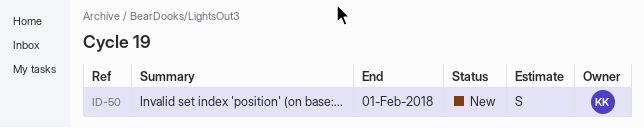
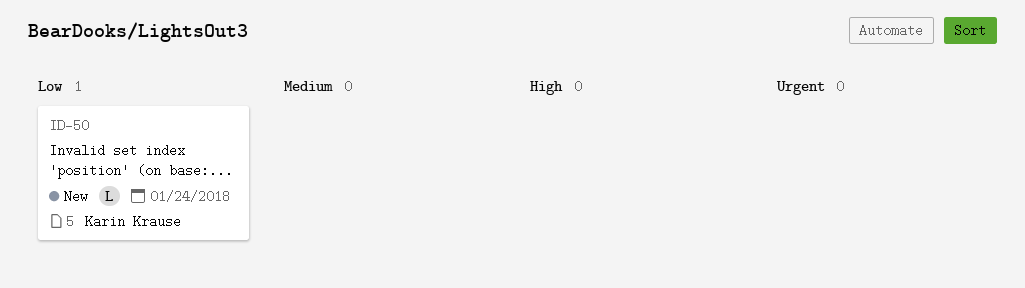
ID-50, estimate: S -> L
ID-50, due: Feb 1 -> Jan 24

